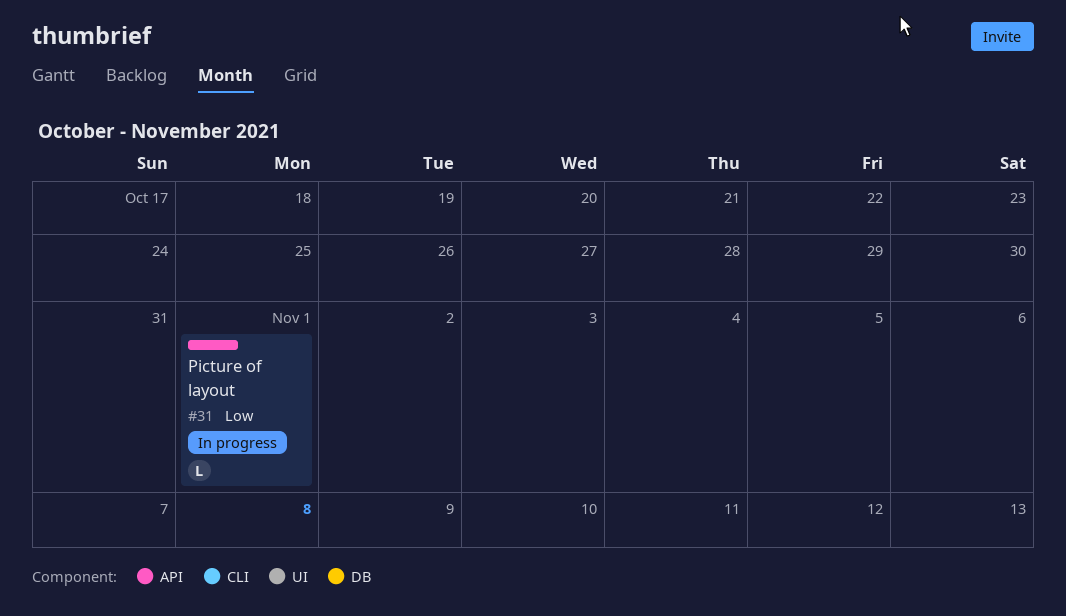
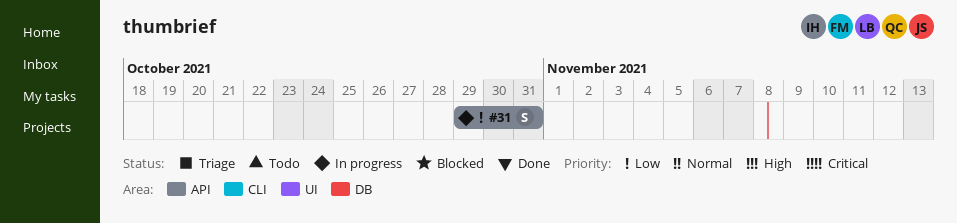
#31, estimate: L -> S
#31, due: Nov 1 -> Oct 31

